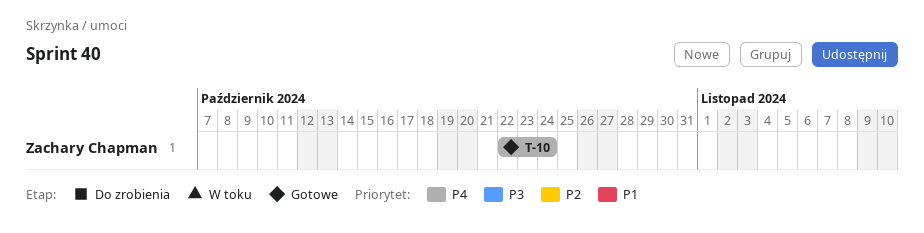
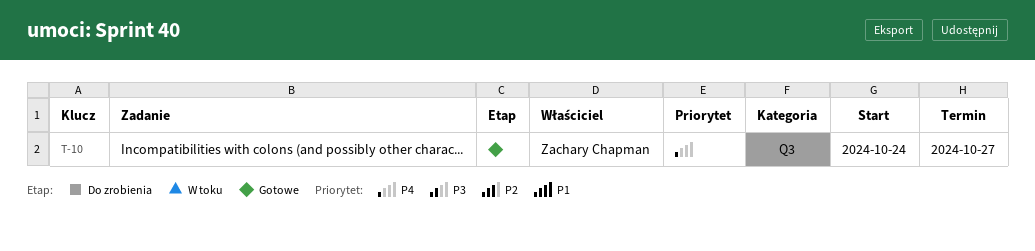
T-10, start: Oct 22 -> Oct 24
T-10, due: Oct 24 -> Oct 27

